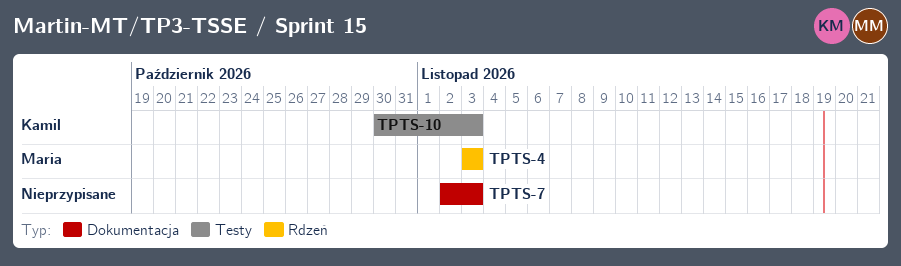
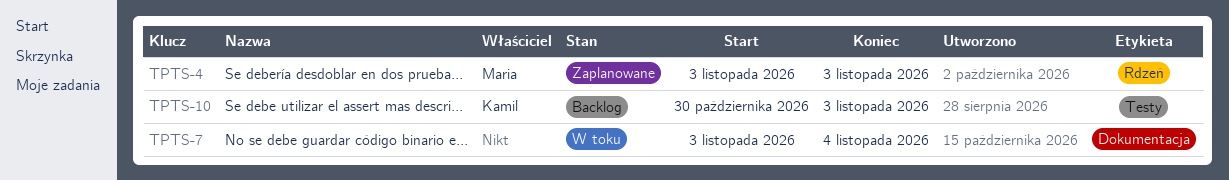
TPTS-7, start: Nov 2 -> Nov 3
TPTS-7, due: Nov 3 -> Nov 4

